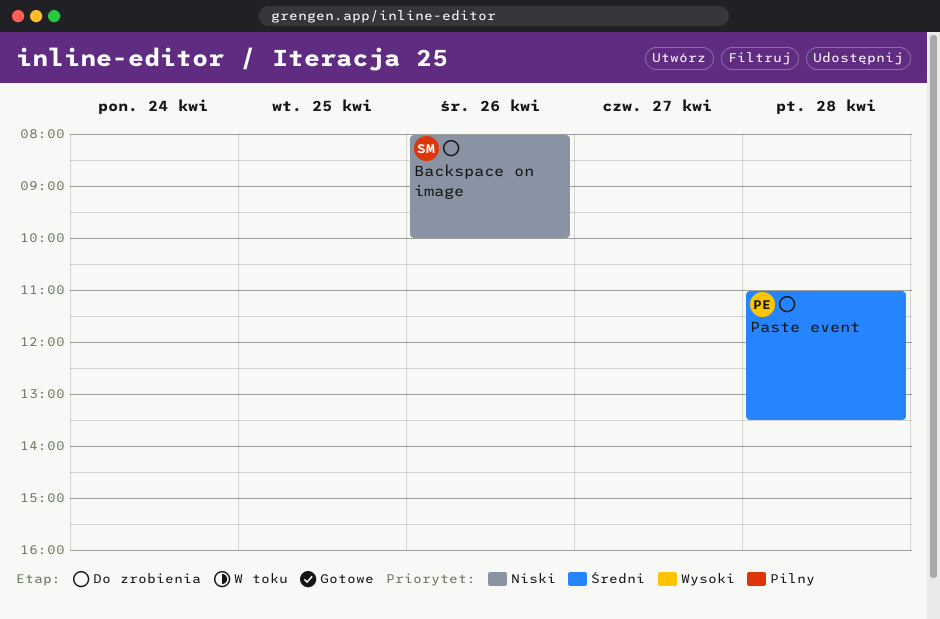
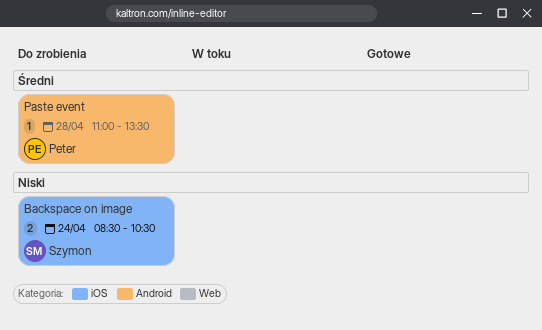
Backspace on image, day: Apr 26 -> Apr 24
Backspace on image, begins: 08:00 -> 08:30
Backspace on image, ends: 10:00 -> 10:30

